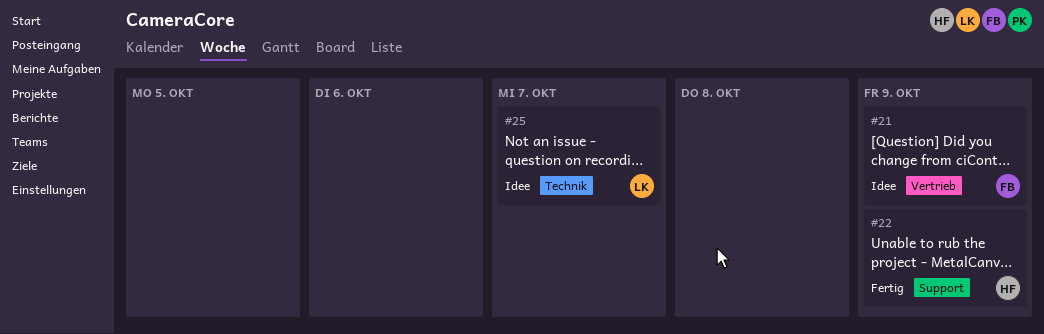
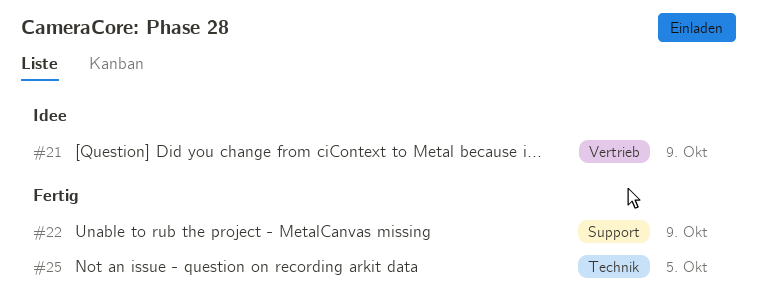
#25, status: Idee -> Fertig
#25, due: Oct 7 -> Oct 5

